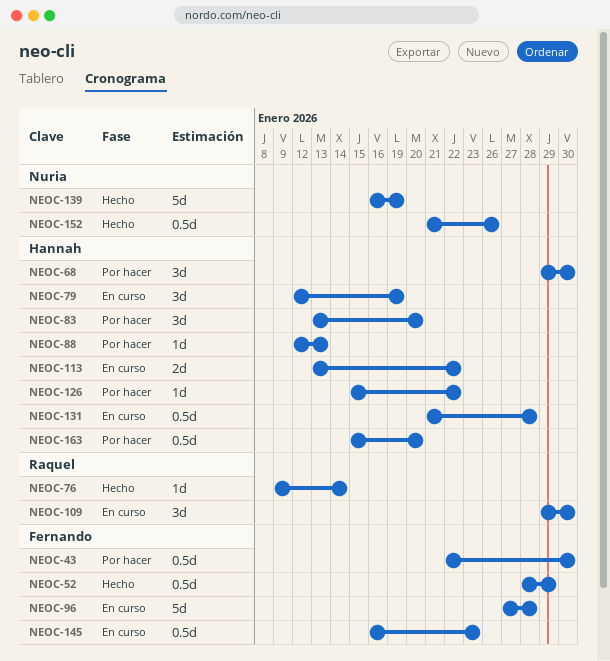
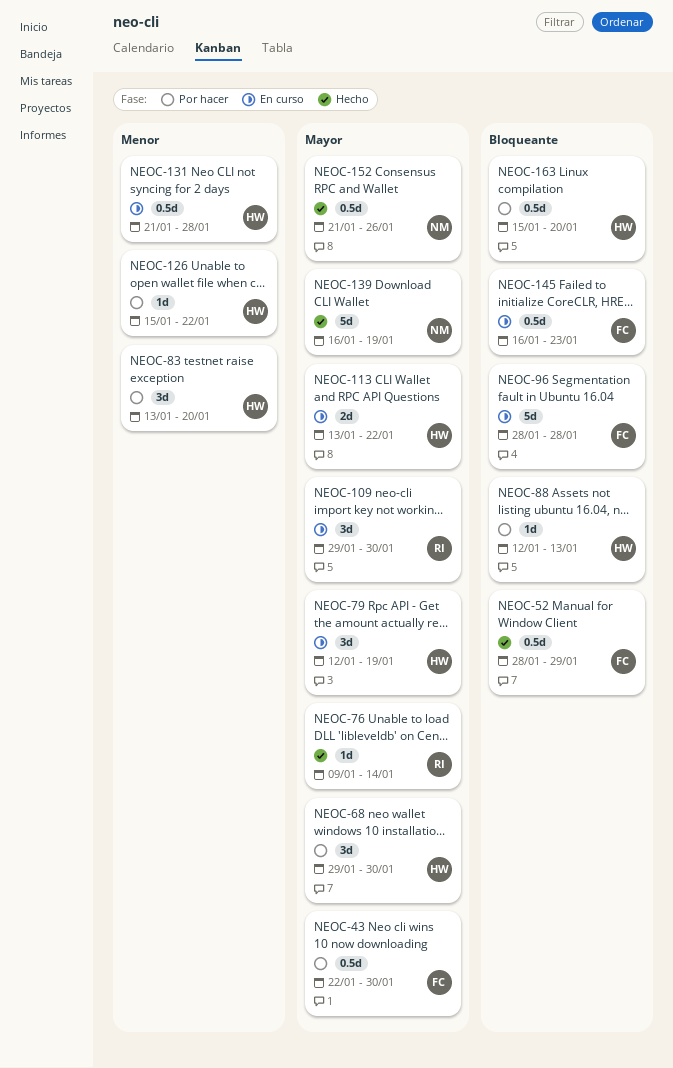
NEOC-96, start: Jan 27 -> Jan 28

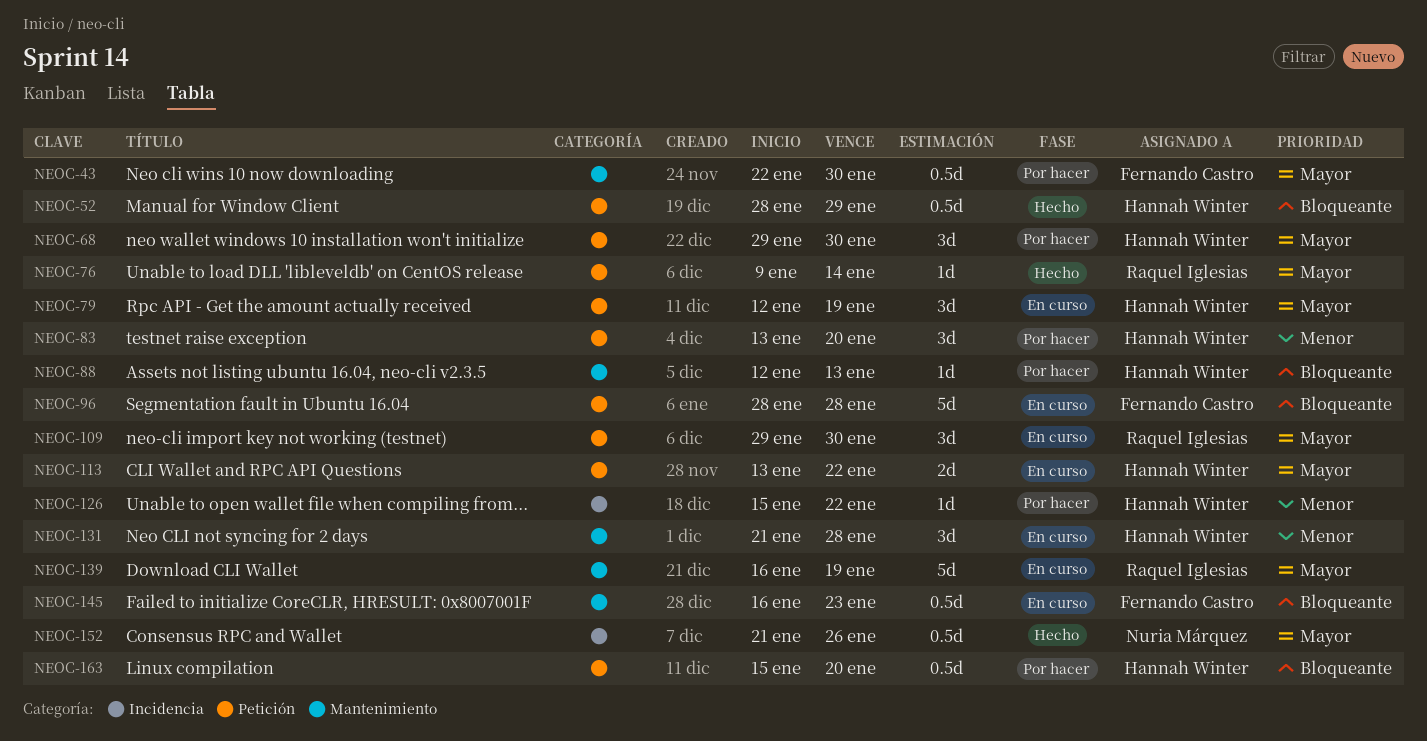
NEOC-52, owner: Fernando Castro -> Hannah Winter
NEOC-131, estimate: 0.5d -> 3d
NEOC-139, status: Hecho -> En curso
NEOC-139, owner: Nuria Márquez -> Raquel Iglesias

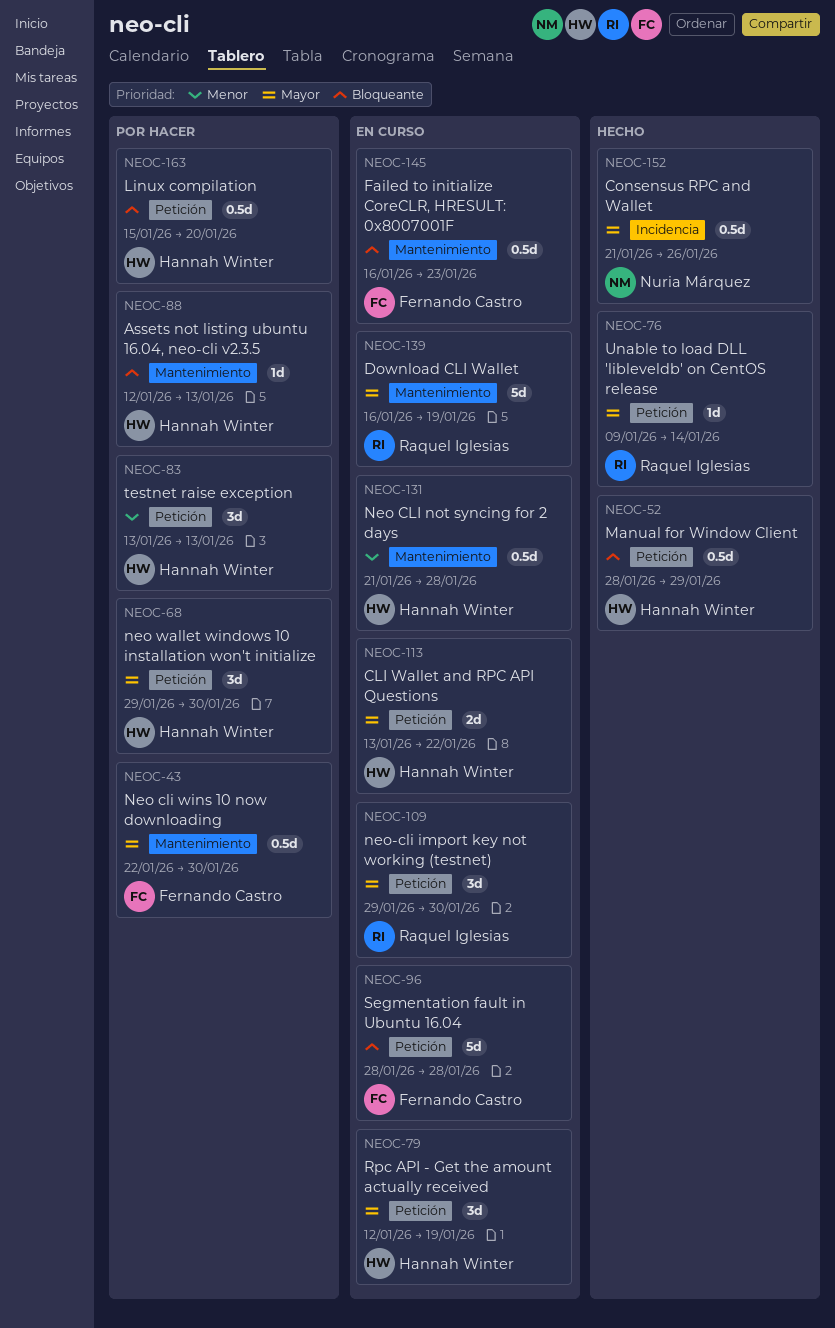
NEOC-83, due: Jan 20 -> Jan 13
NEOC-126: present -> none
NEOC-131, estimate: 3d -> 0.5d

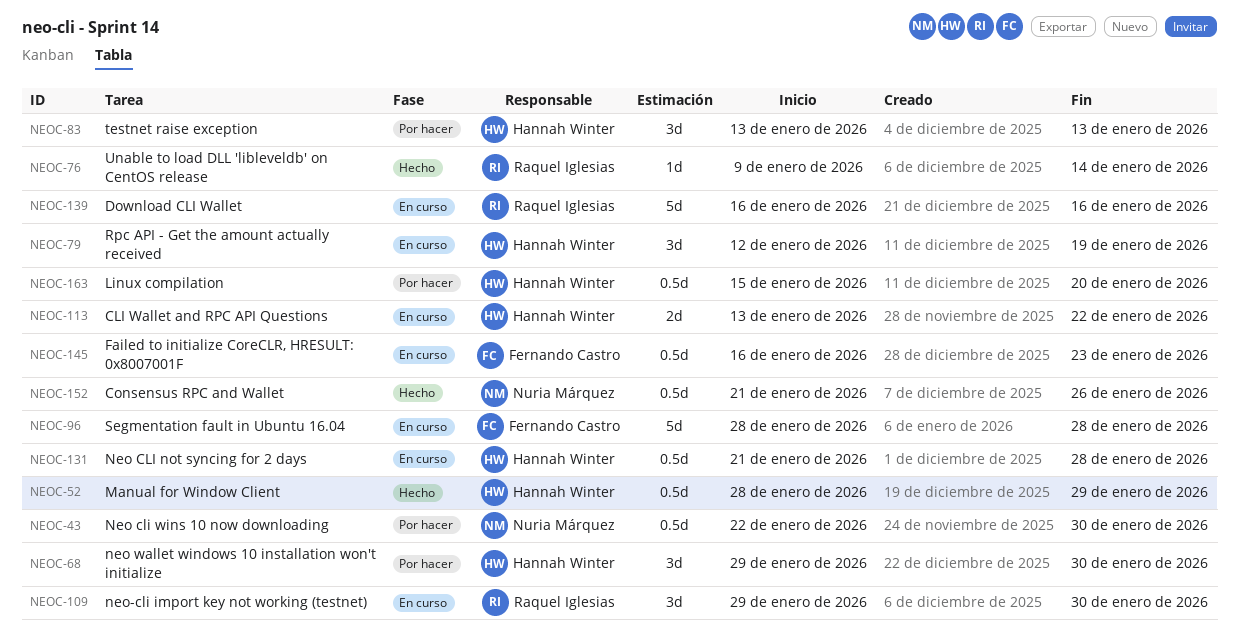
NEOC-43, owner: Fernando Castro -> Nuria Márquez
NEOC-88: present -> none
NEOC-139, due: Jan 19 -> Jan 16

